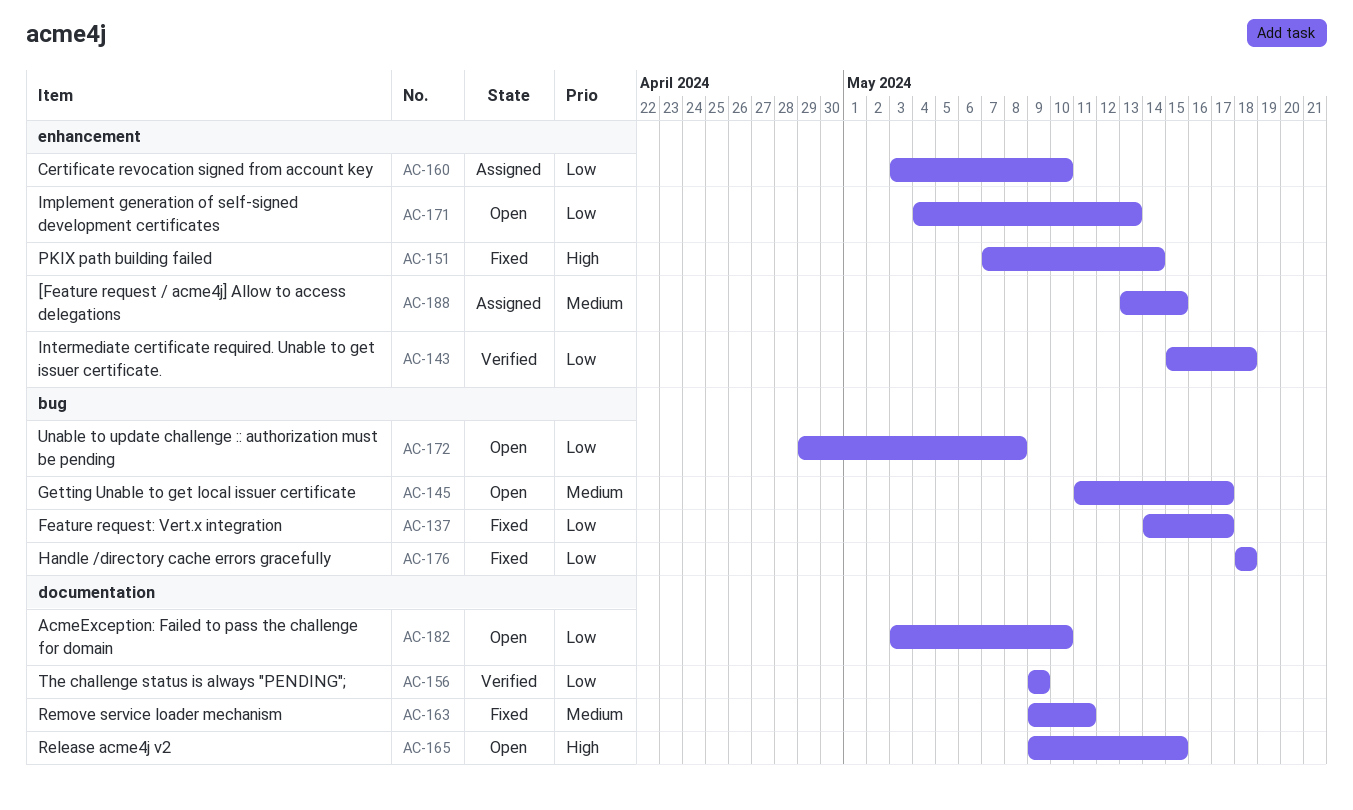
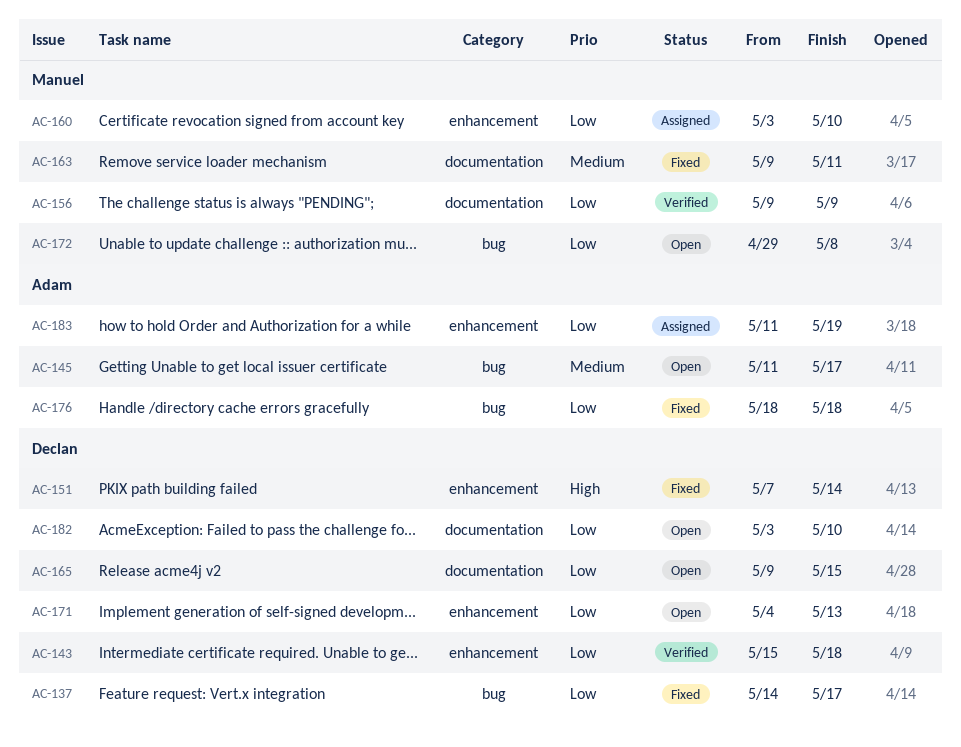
AC-165, priority: High -> Low
AC-183: none -> present
AC-188: present -> none

